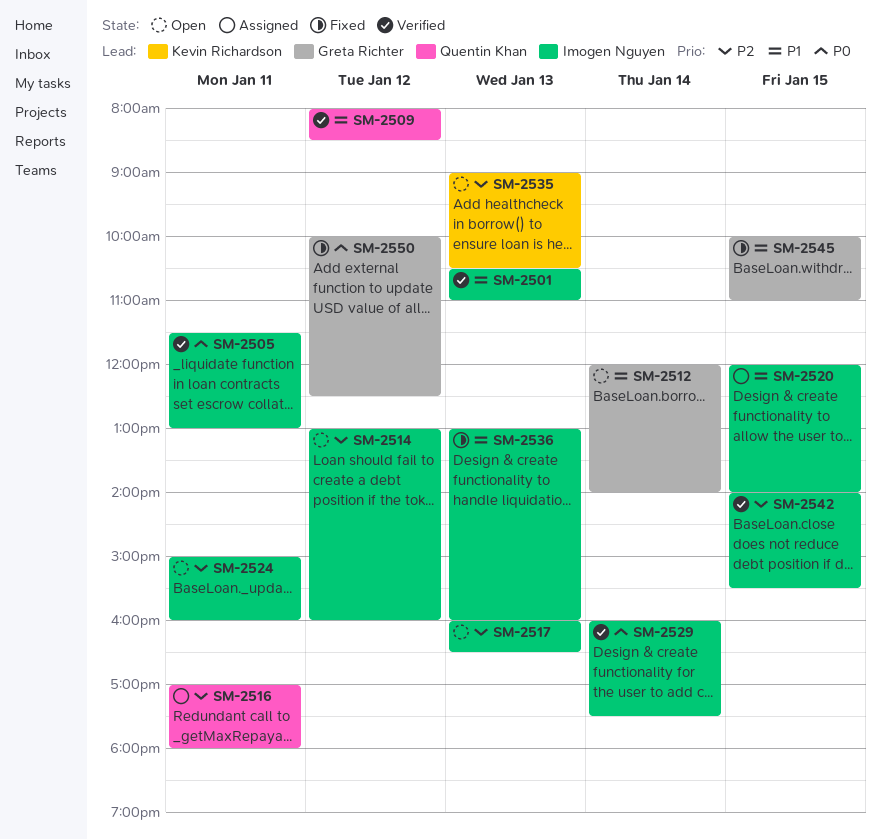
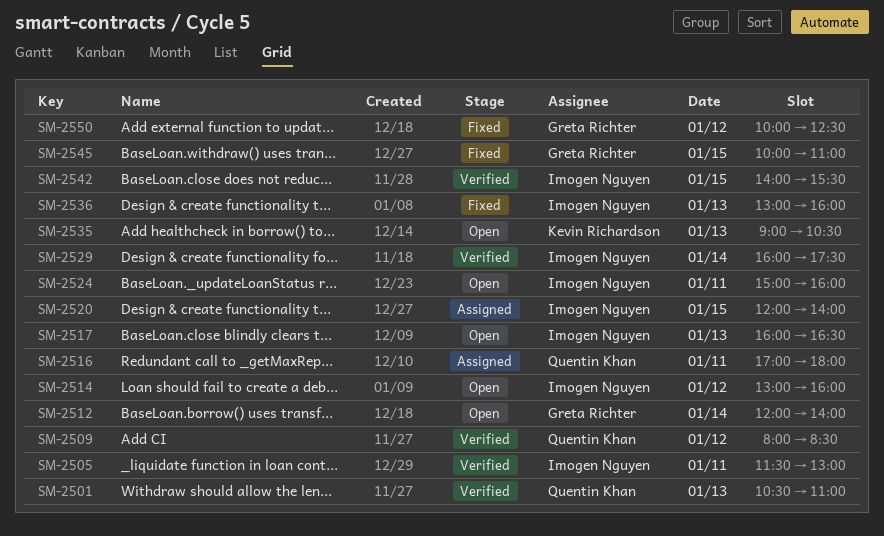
SM-2501, owner: Imogen Nguyen -> Quentin Khan

